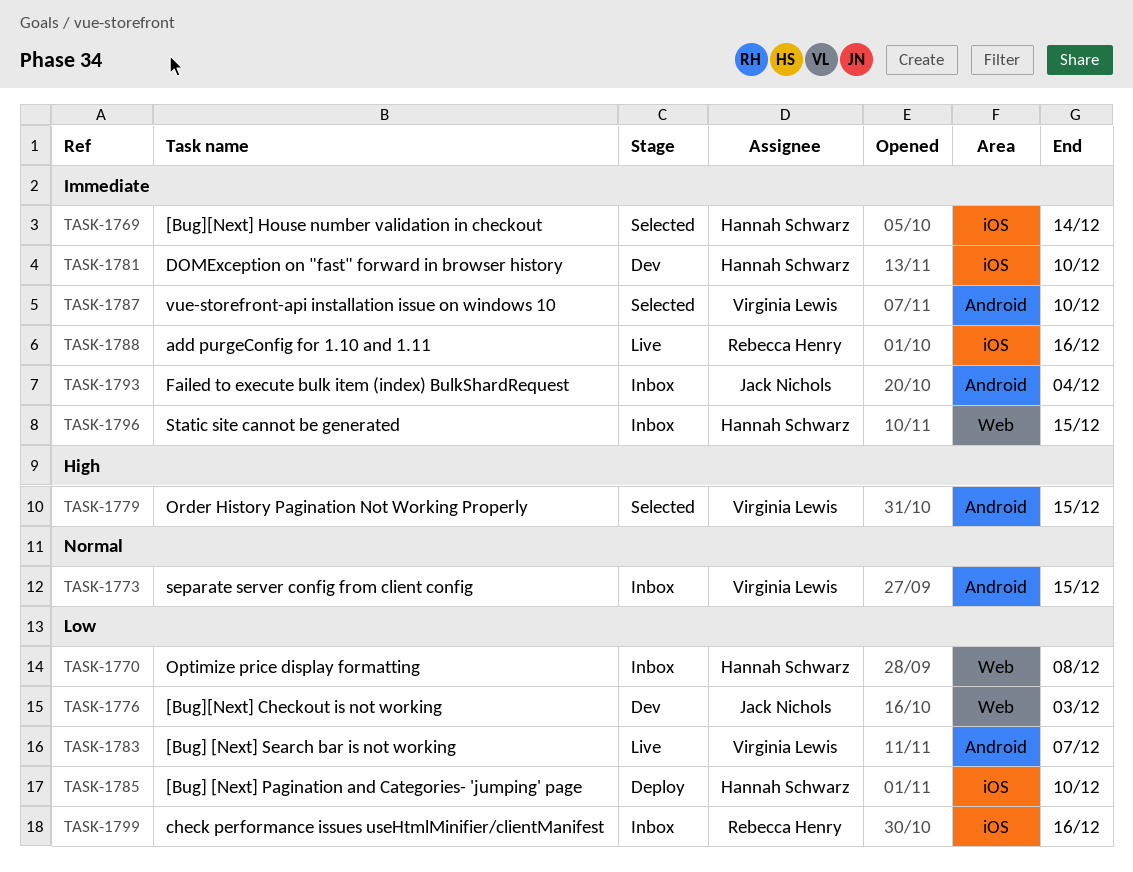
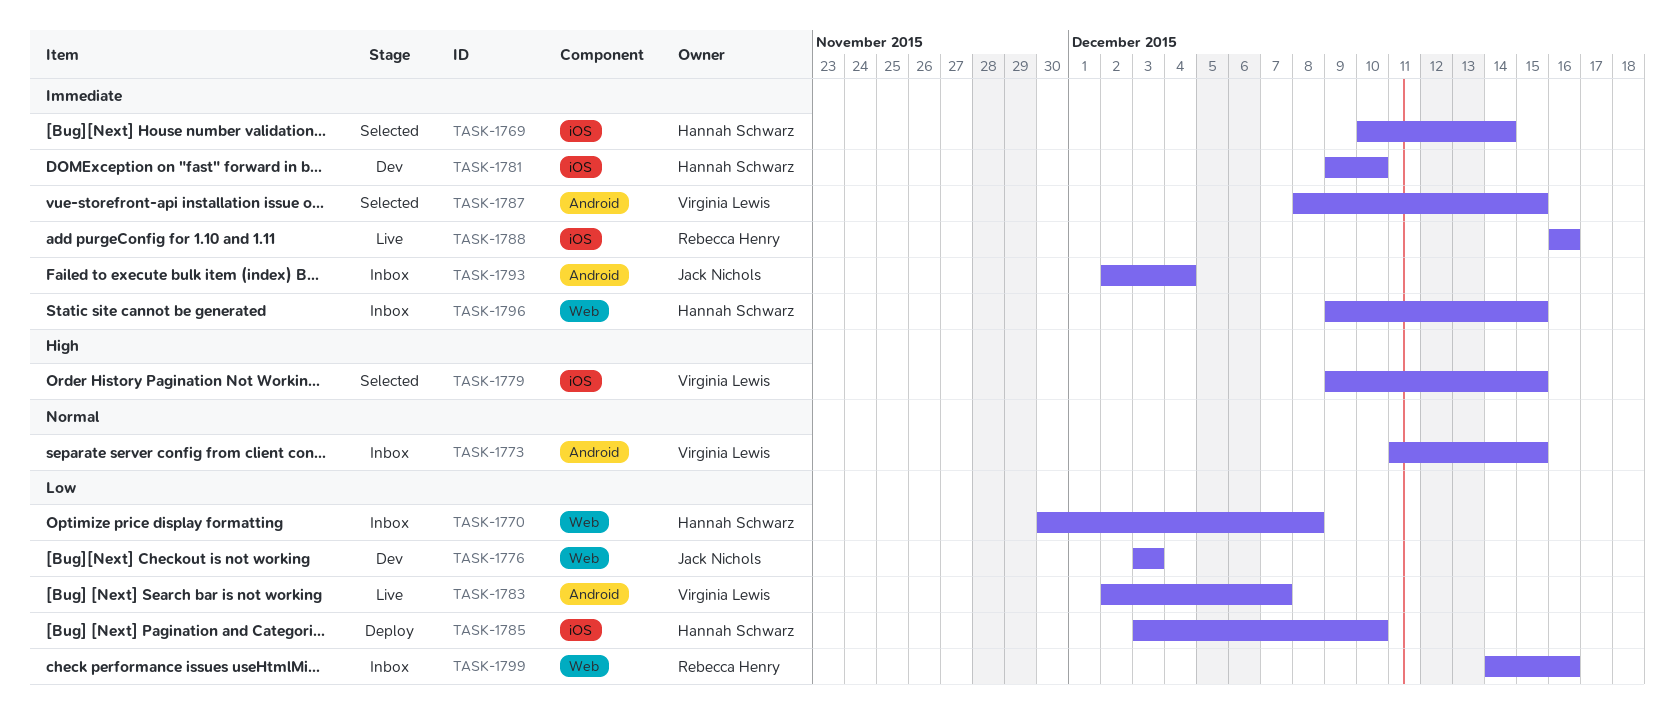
TASK-1779, label: Android -> iOS
TASK-1787, due: Dec 10 -> Dec 15
TASK-1799, label: iOS -> Web

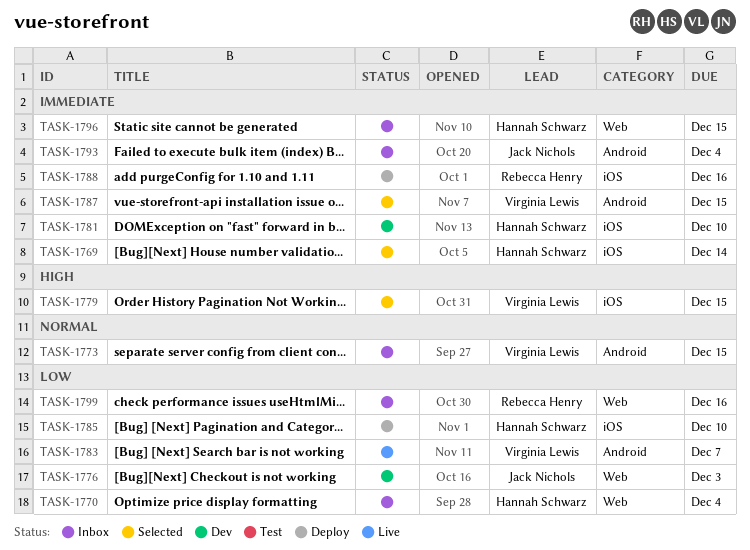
TASK-1770, due: Dec 8 -> Dec 4
TASK-1788, status: Live -> Deploy

